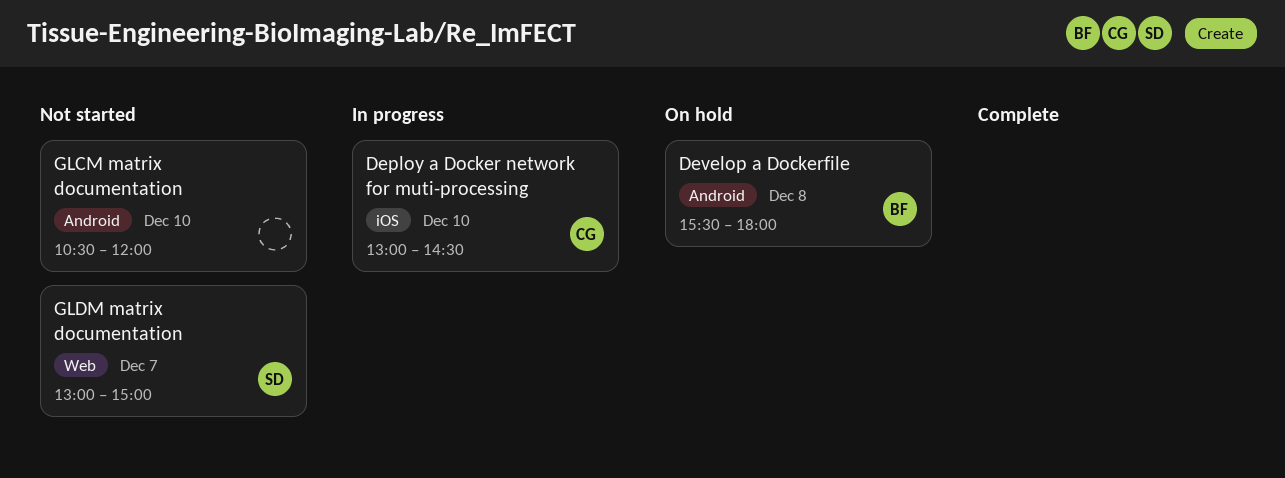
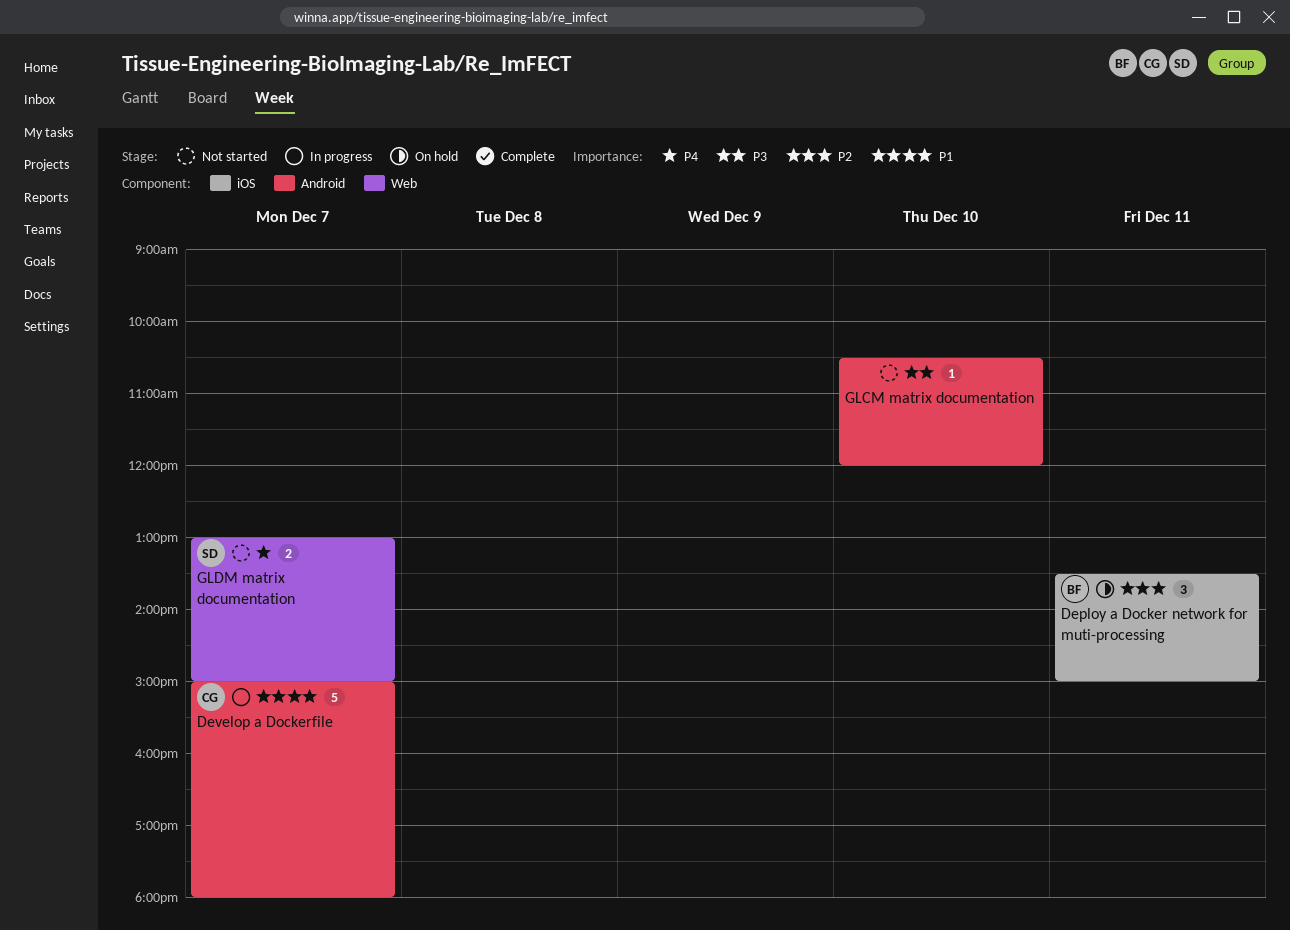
Deploy a Docker network for muti-processing, status: In progress -> On hold
Deploy a Docker network for muti-processing, owner: CG -> BF
Deploy a Docker network for muti-processing, day: Dec 10 -> Dec 11
Deploy a Docker network for muti-processing, begins: 13:00 -> 13:30
Deploy a Docker network for muti-processing, ends: 14:30 -> 15:00
Develop a Dockerfile, status: On hold -> In progress
Develop a Dockerfile, owner: BF -> CG
Develop a Dockerfile, day: Dec 8 -> Dec 7
Develop a Dockerfile, begins: 15:30 -> 15:00

